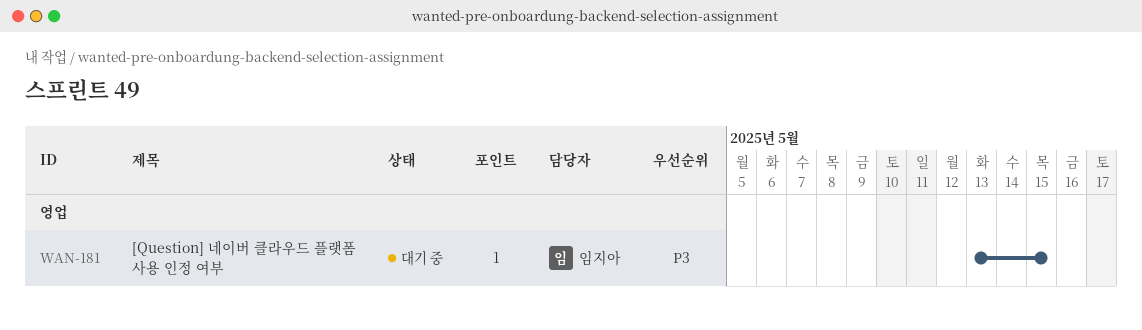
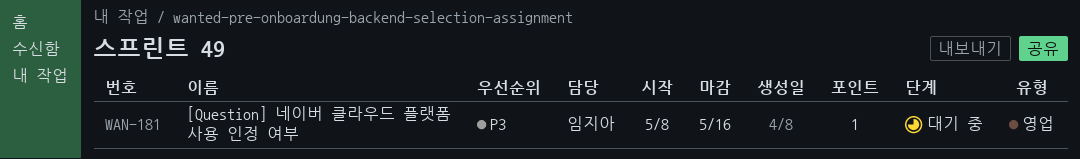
WAN-181, start: May 13 -> May 8
WAN-181, due: May 15 -> May 16

